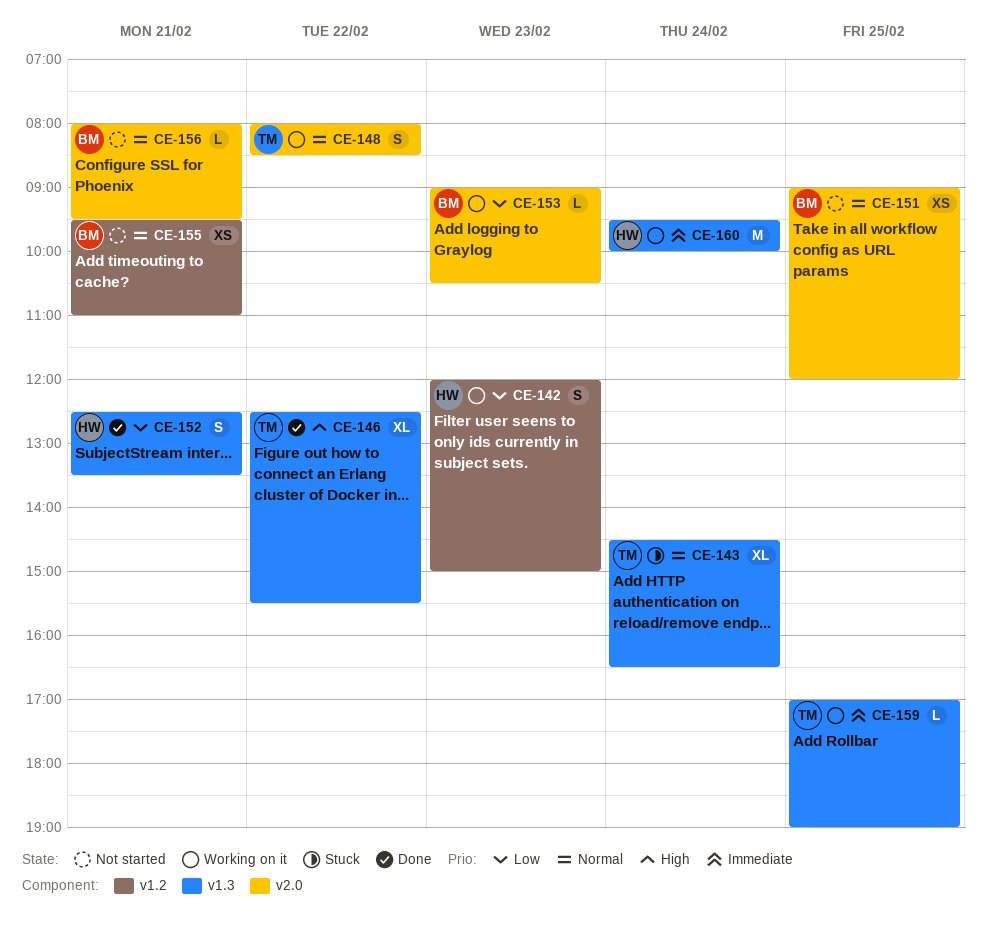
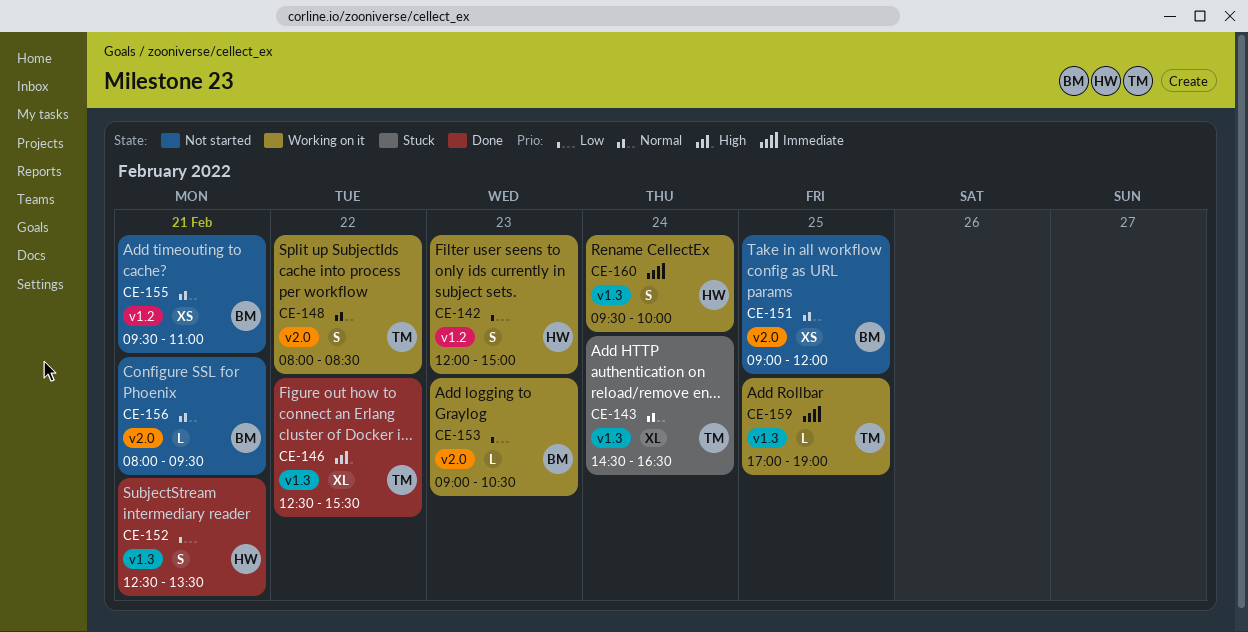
CE-160, estimate: M -> S

